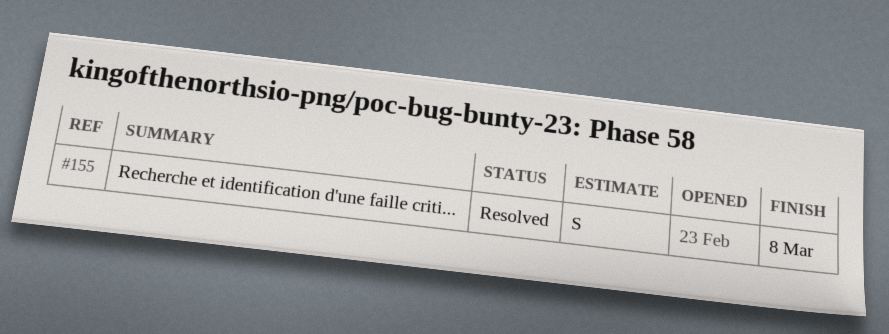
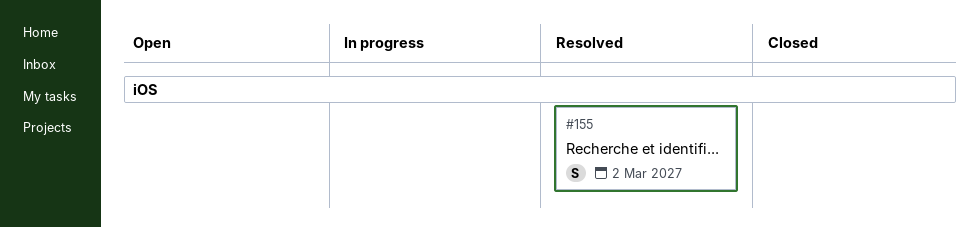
#155, due: Mar 8 -> Mar 2

